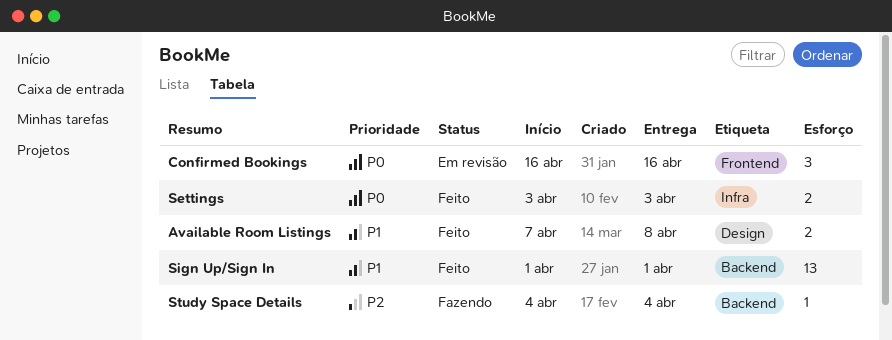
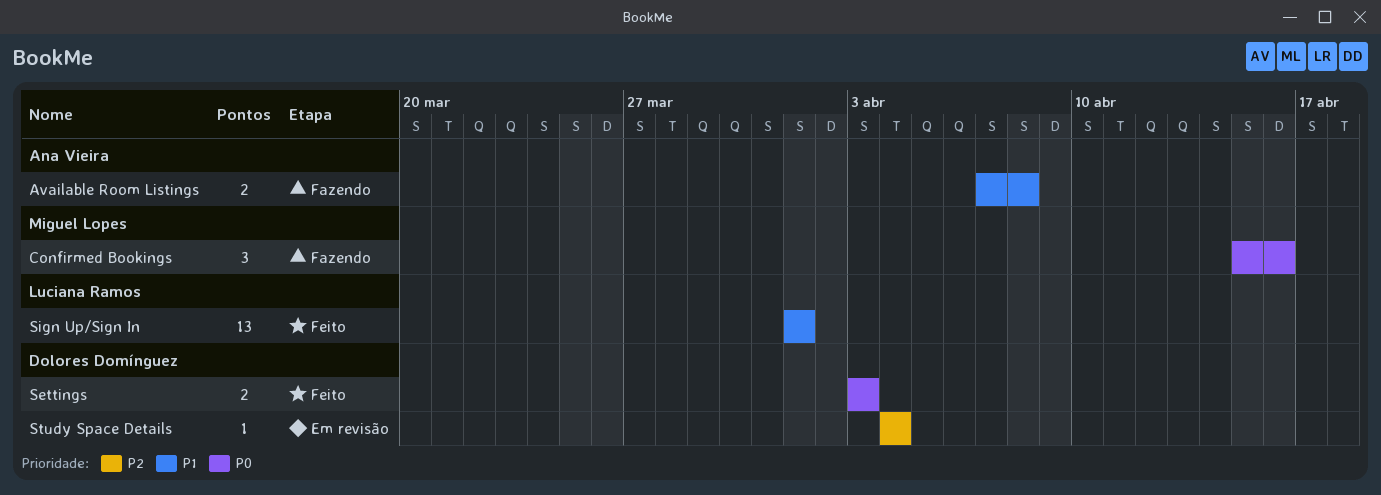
Available Room Listings, status: Feito -> Fazendo
Confirmed Bookings, status: Em revisão -> Fazendo
Confirmed Bookings, start: Apr 16 -> Apr 15
Study Space Details, status: Fazendo -> Em revisão

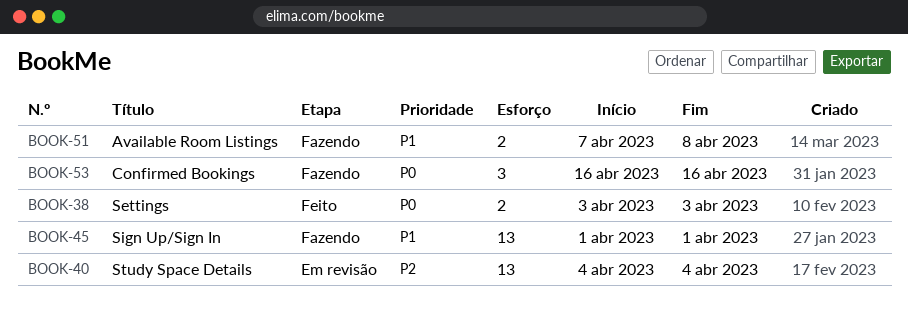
Confirmed Bookings, start: Apr 15 -> Apr 16
Sign Up/Sign In, status: Feito -> Fazendo
Study Space Details, estimate: 1 -> 13

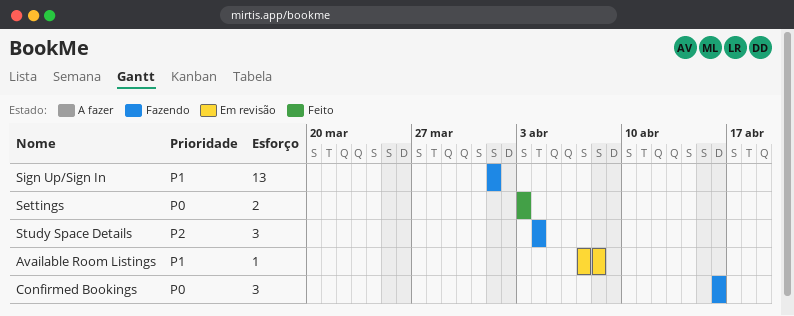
Available Room Listings, status: Fazendo -> Em revisão
Available Room Listings, estimate: 2 -> 1
Study Space Details, status: Em revisão -> Fazendo
Study Space Details, estimate: 13 -> 3

